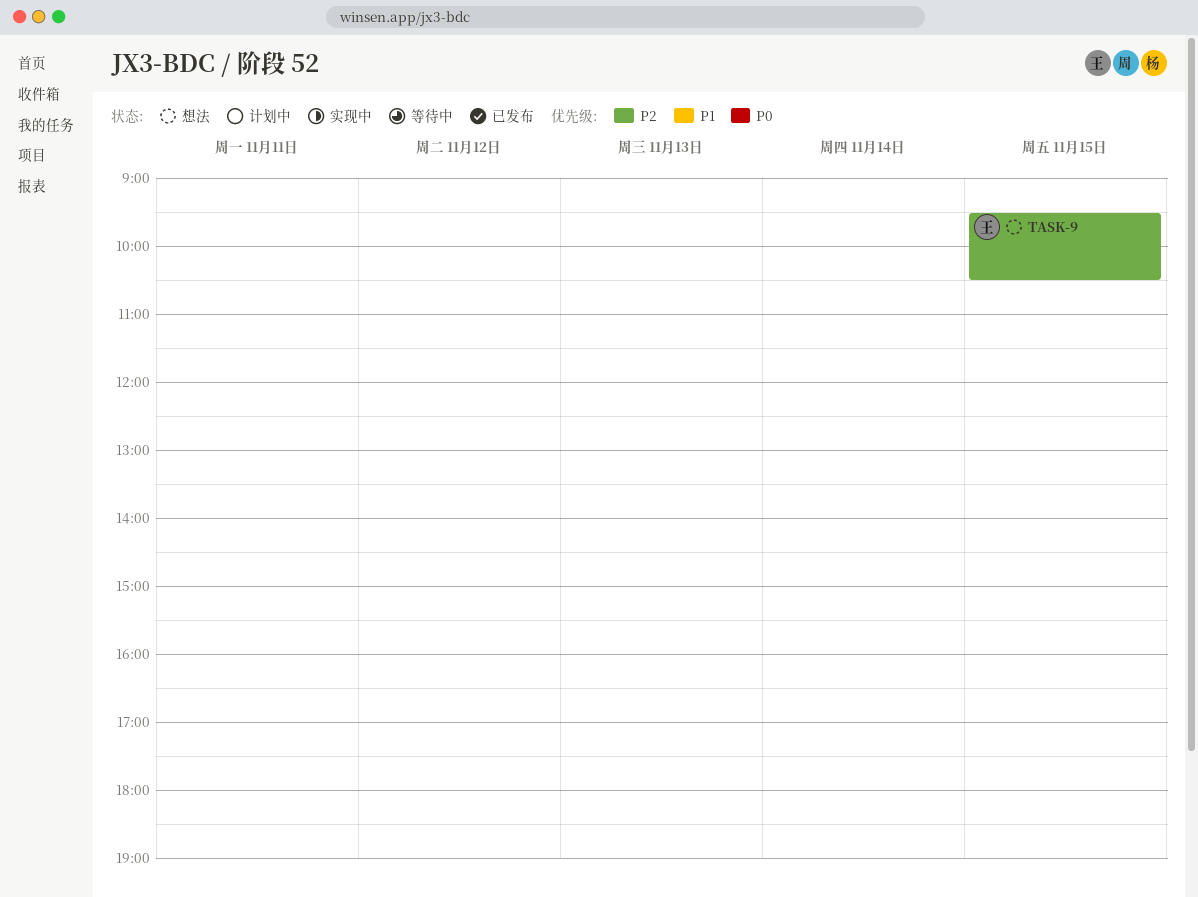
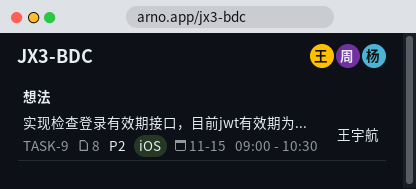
TASK-9, begins: 09:30 -> 09:00

